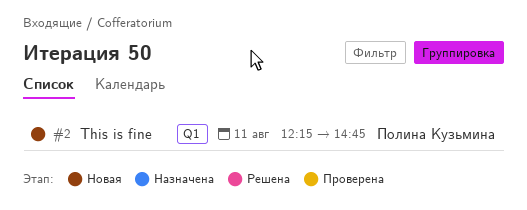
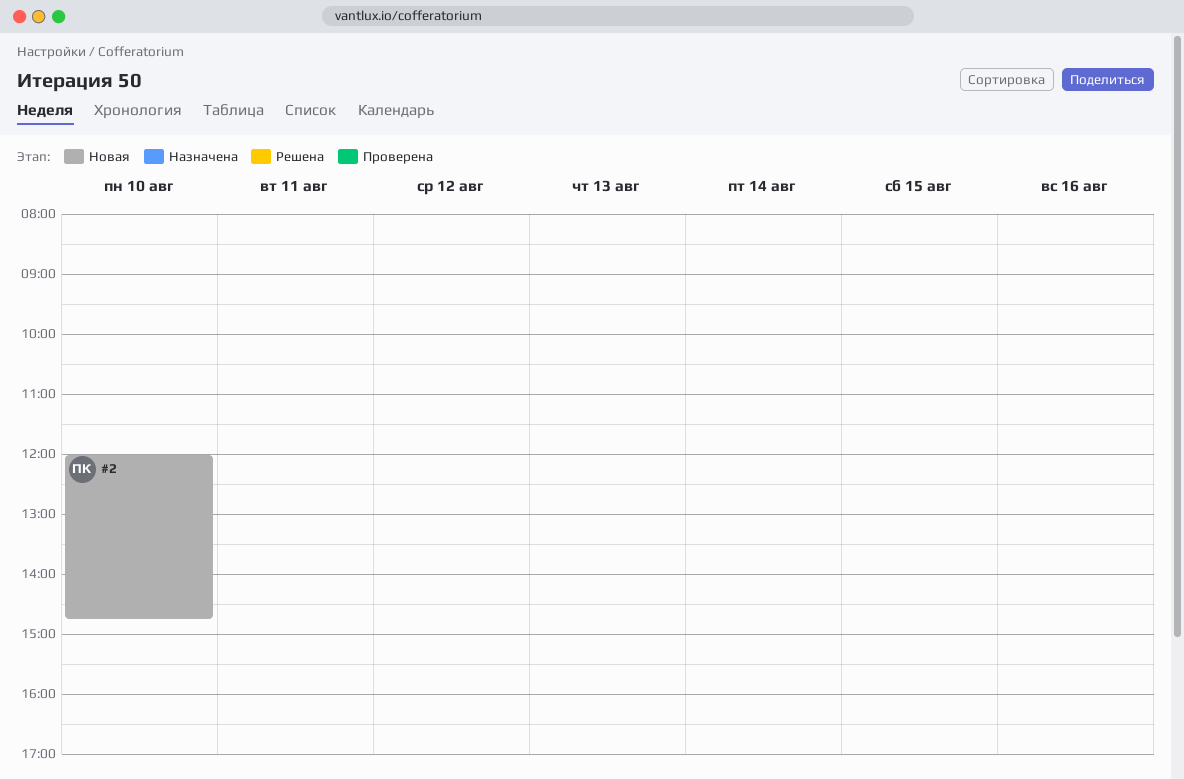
#2, day: Aug 11 -> Aug 10
#2, begins: 12:15 -> 12:00

